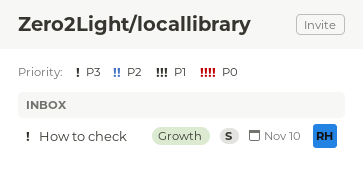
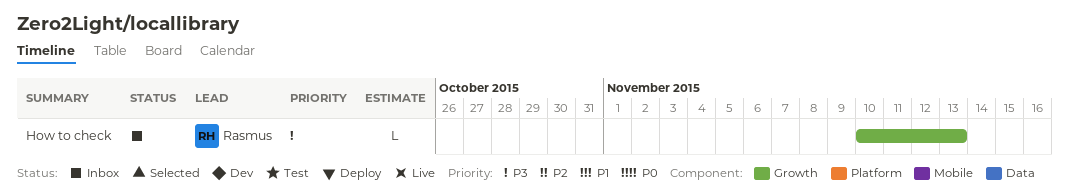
How to check, estimate: S -> L
How to check, due: Nov 10 -> Nov 13

